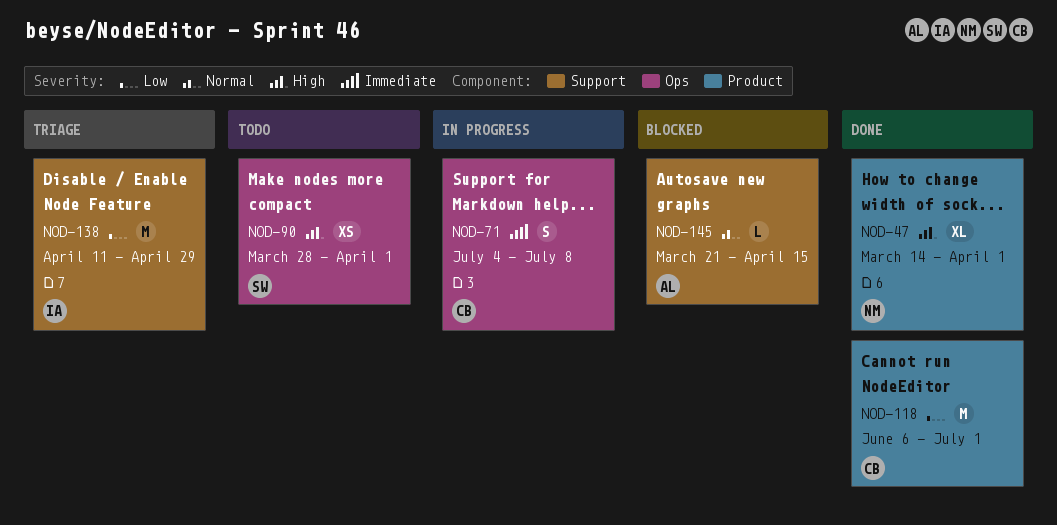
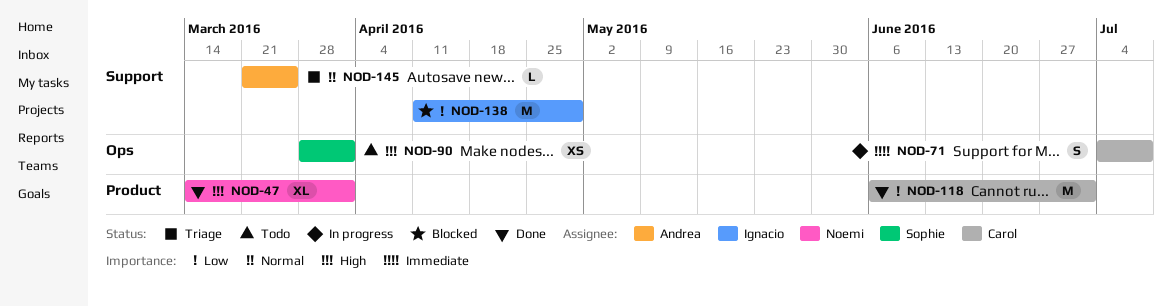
NOD-138, status: Triage -> Blocked
NOD-145, status: Blocked -> Triage
NOD-145, due: Apr 15 -> Mar 25

